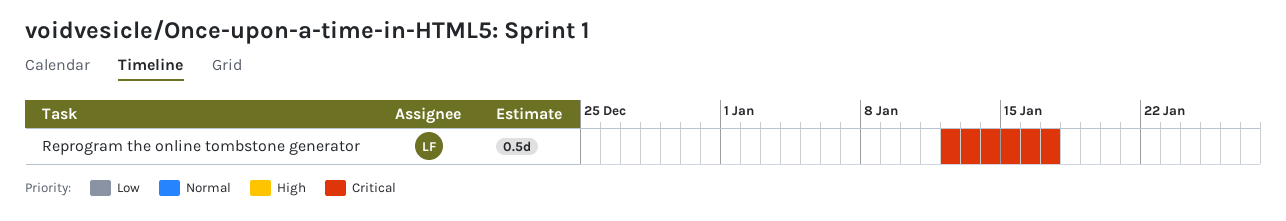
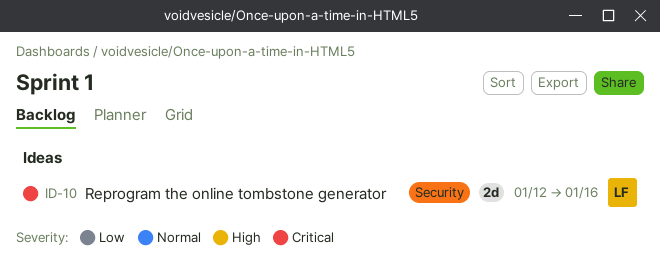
Reprogram the online tombstone generator, estimate: 0.5d -> 2d
Reprogram the online tombstone generator, due: Jan 17 -> Jan 16

